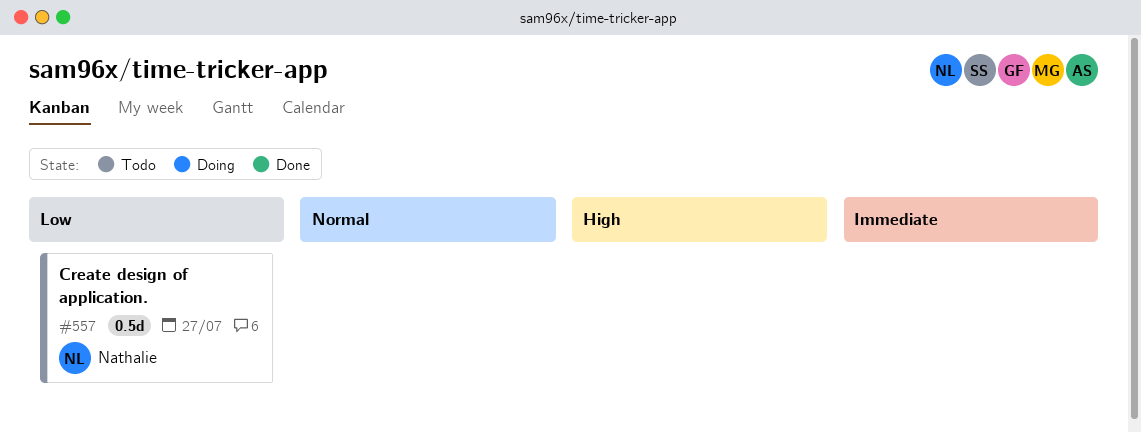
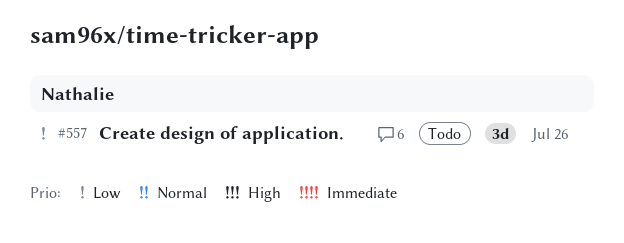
#557, estimate: 0.5d -> 3d
#557, due: Jul 27 -> Jul 26

